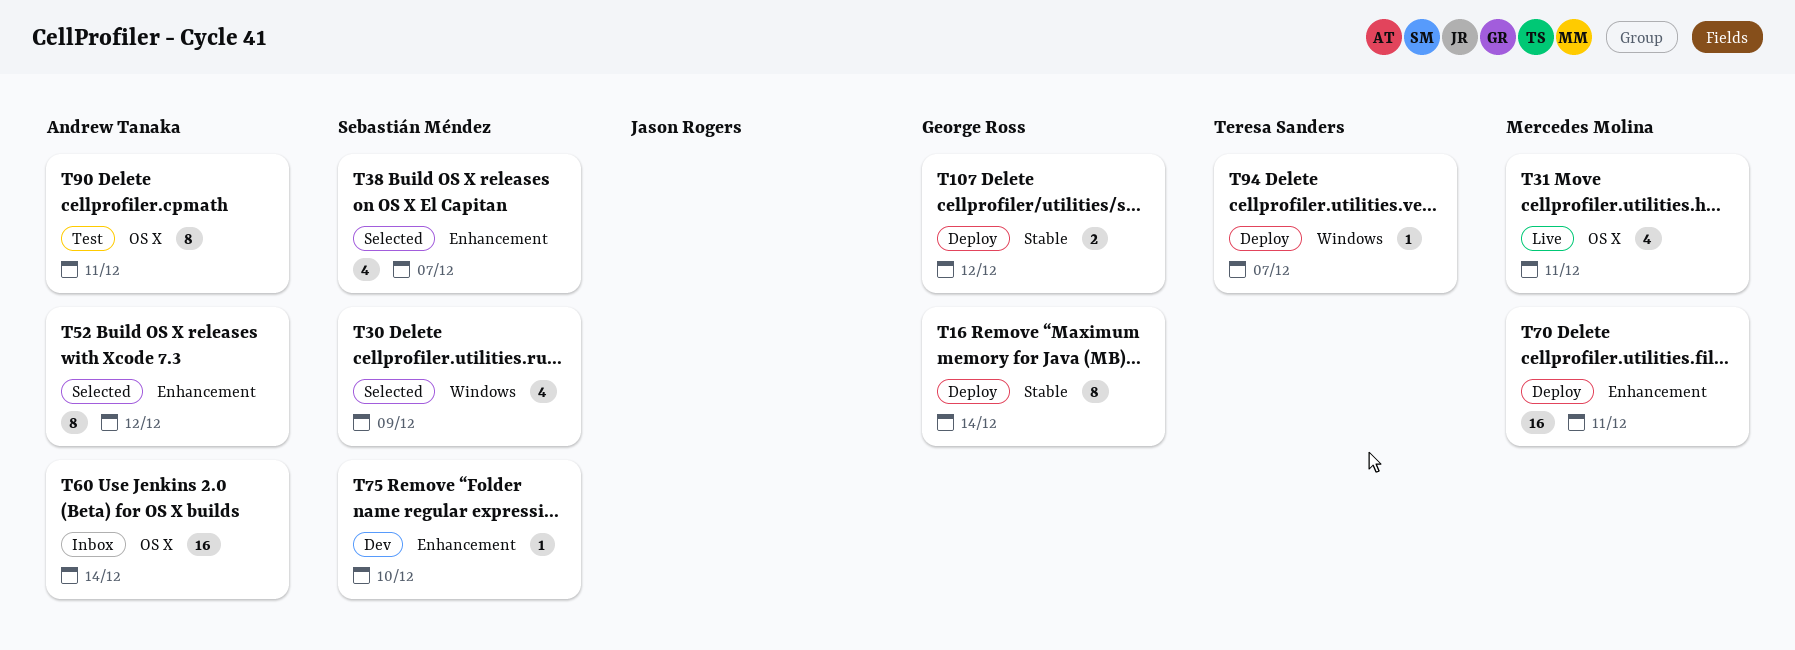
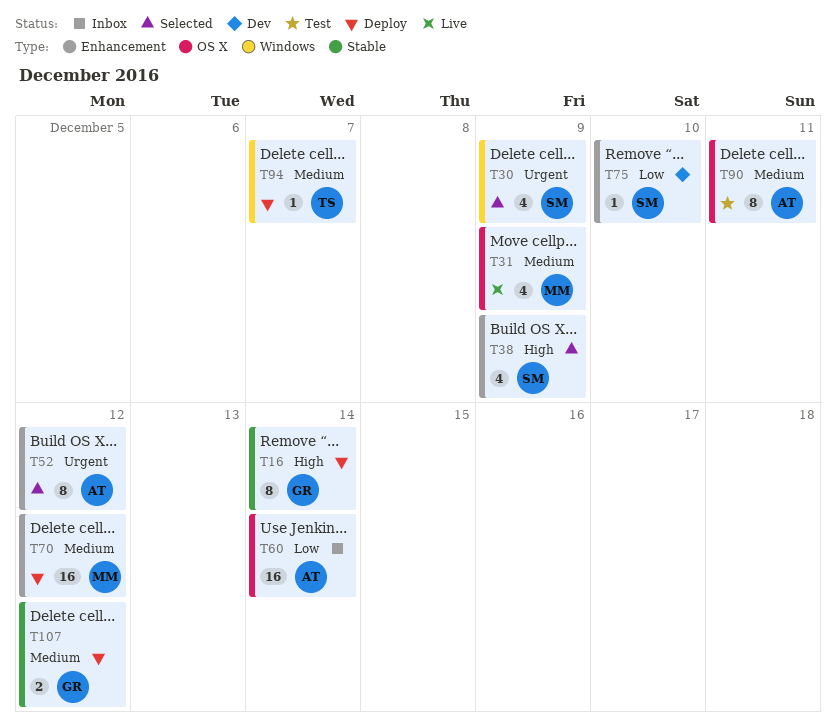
T31, due: Dec 11 -> Dec 9
T38, due: Dec 7 -> Dec 9
T70, due: Dec 11 -> Dec 12

